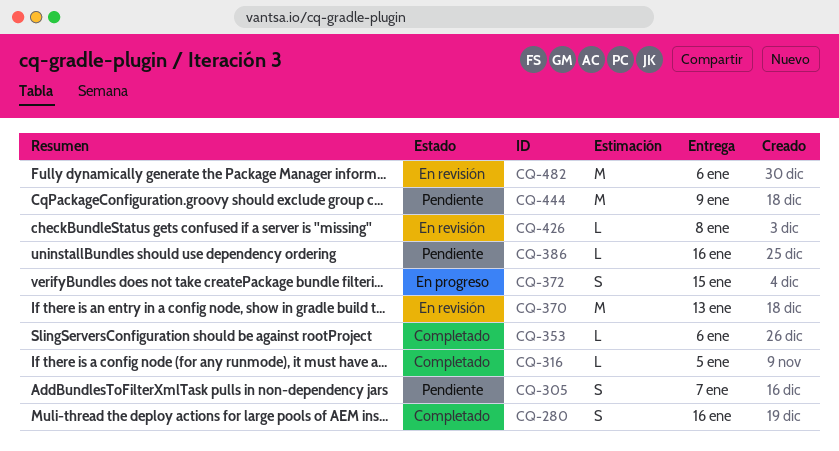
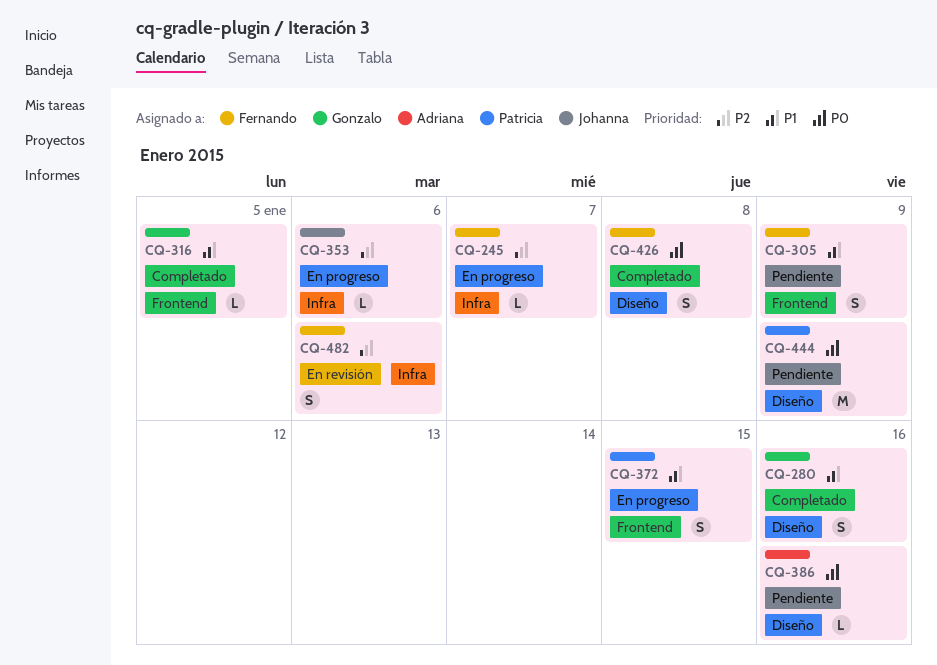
CQ-245: none -> present
CQ-305, due: Jan 7 -> Jan 9
CQ-353, status: Completado -> En progreso
CQ-370: present -> none
CQ-426, status: En revisión -> Completado
CQ-426, estimate: L -> S
CQ-482, estimate: M -> S

